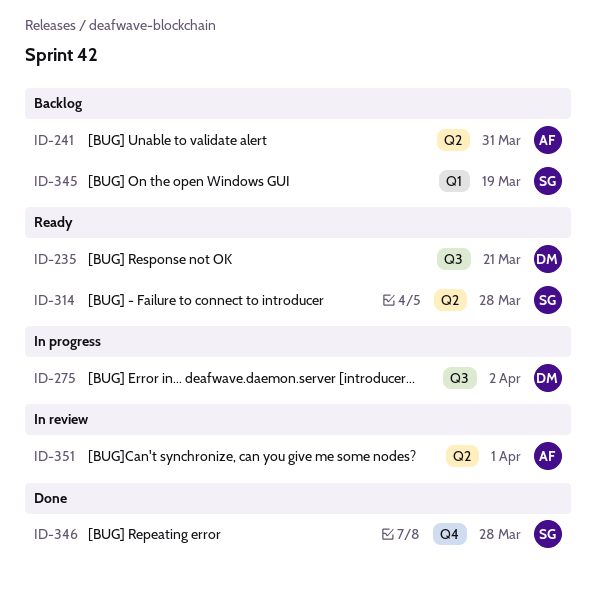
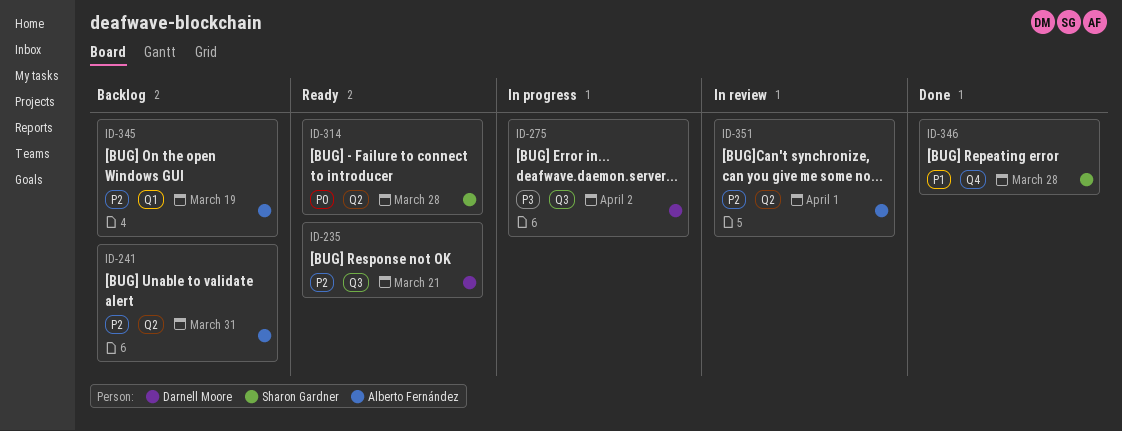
ID-345, owner: Sharon Gardner -> Alberto Fernández

